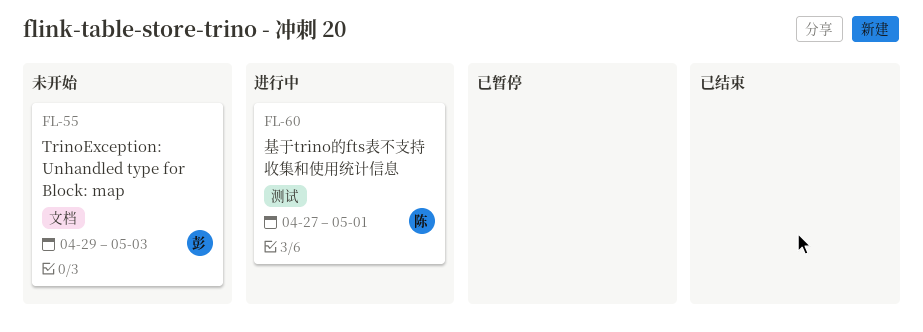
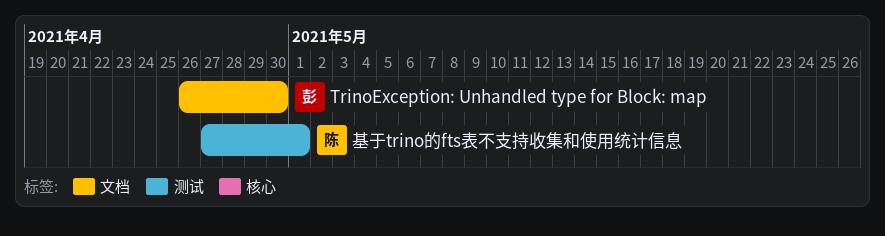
TrinoException: Unhandled type for Block: map, start: Apr 29 -> Apr 26
TrinoException: Unhandled type for Block: map, due: May 3 -> Apr 30

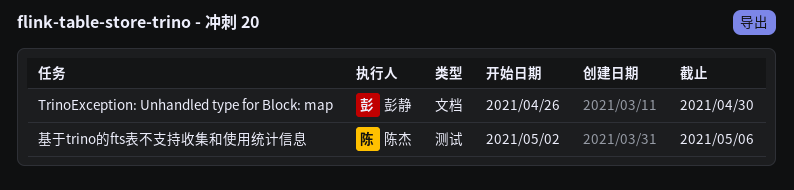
基于trino的fts表不支持收集和使用统计信息, start: Apr 27 -> May 2
基于trino的fts表不支持收集和使用统计信息, due: May 1 -> May 6

